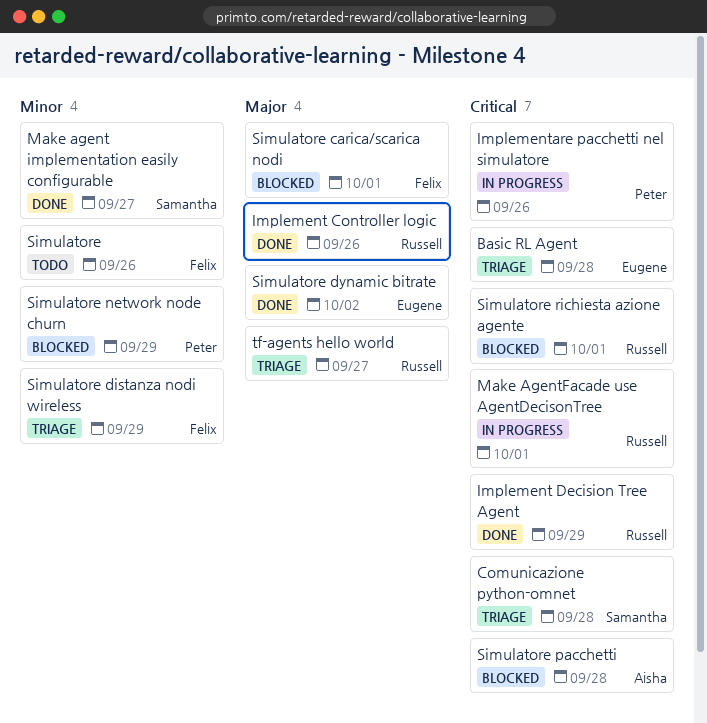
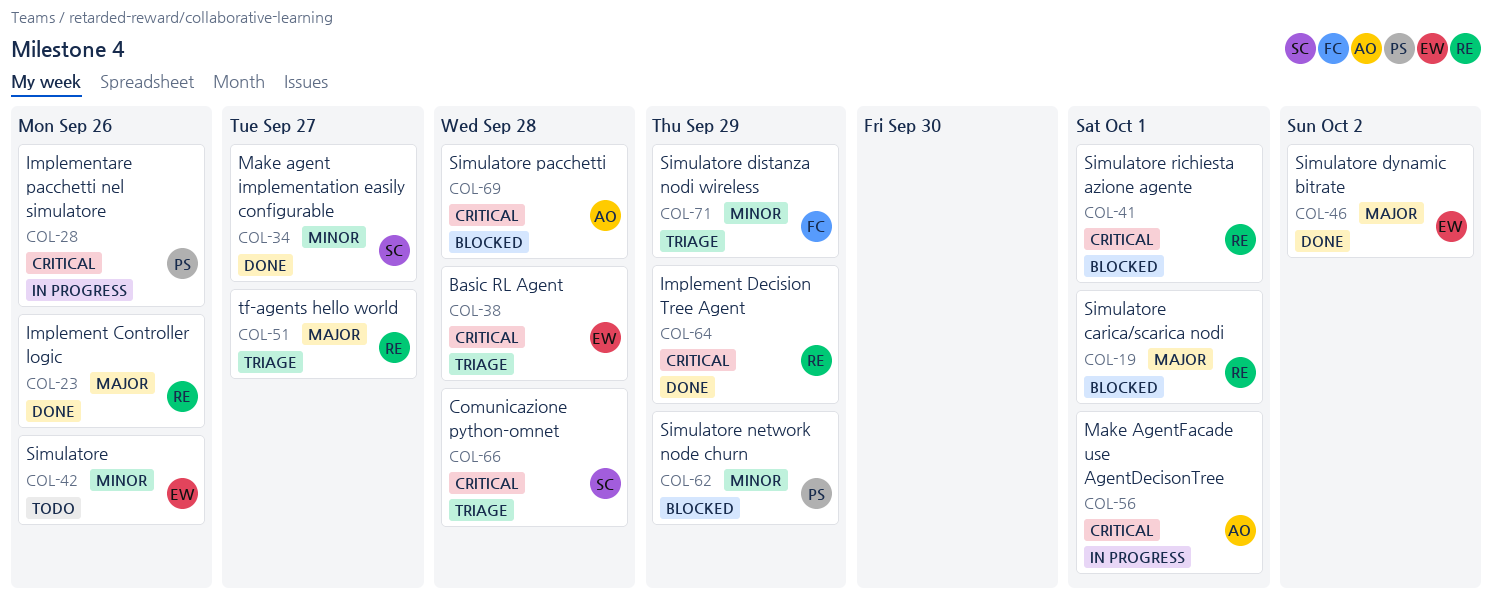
Make AgentFacade use AgentDecisonTree, owner: Russell -> Aisha
Simulatore, owner: Felix -> Eugene
Simulatore carica/scarica nodi, owner: Felix -> Russell

